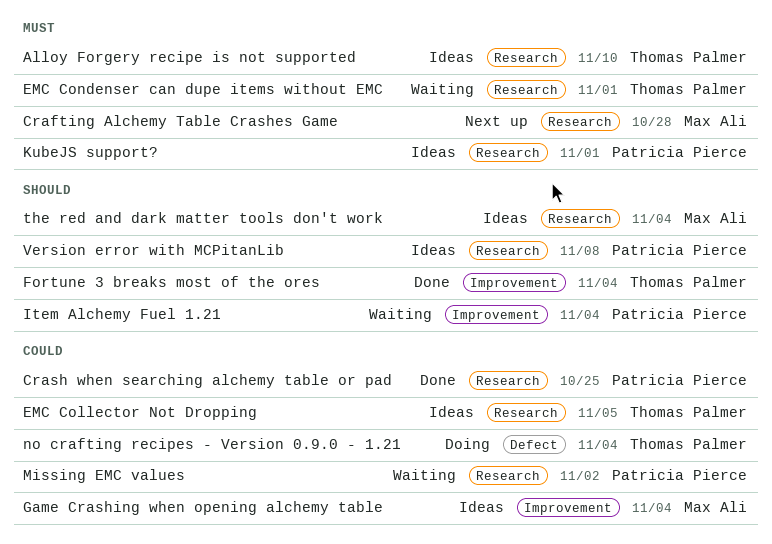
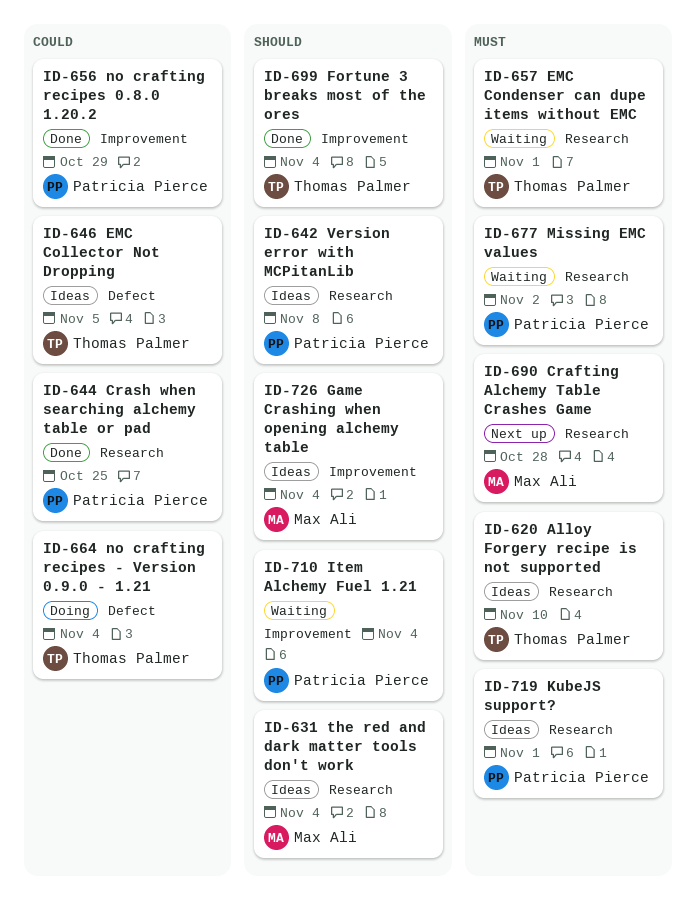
EMC Collector Not Dropping, label: Research -> Defect
Game Crashing when opening alchemy table, priority: Could -> Should
Missing EMC values, priority: Could -> Must
no crafting recipes 0.8.0 1.20.2: none -> present

